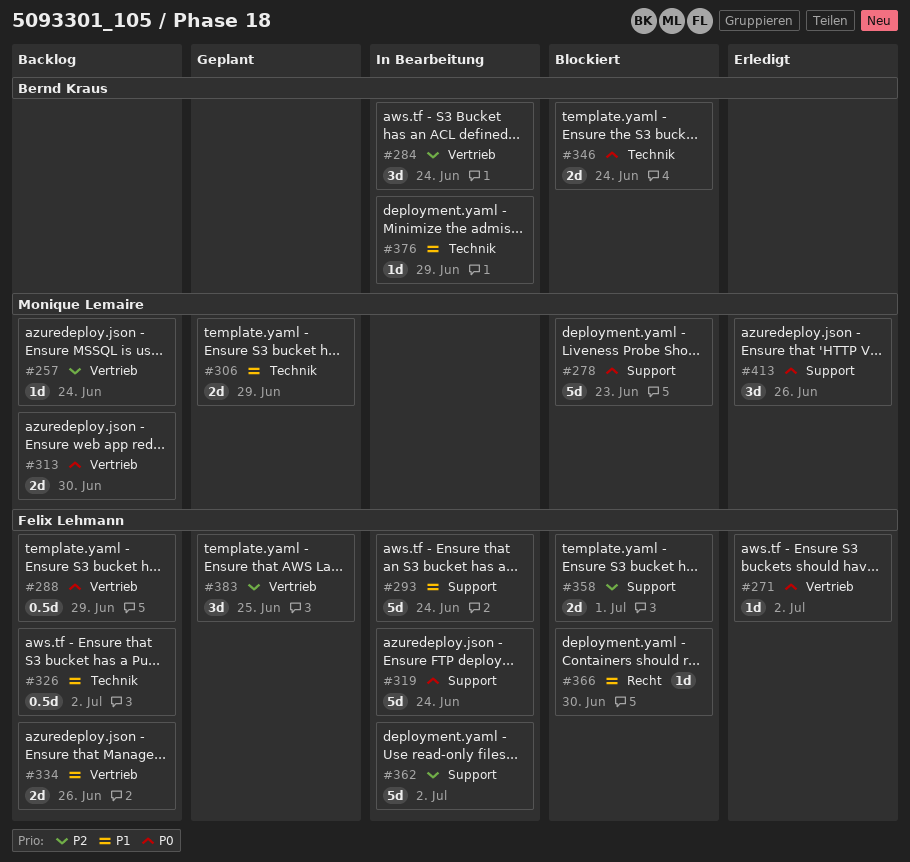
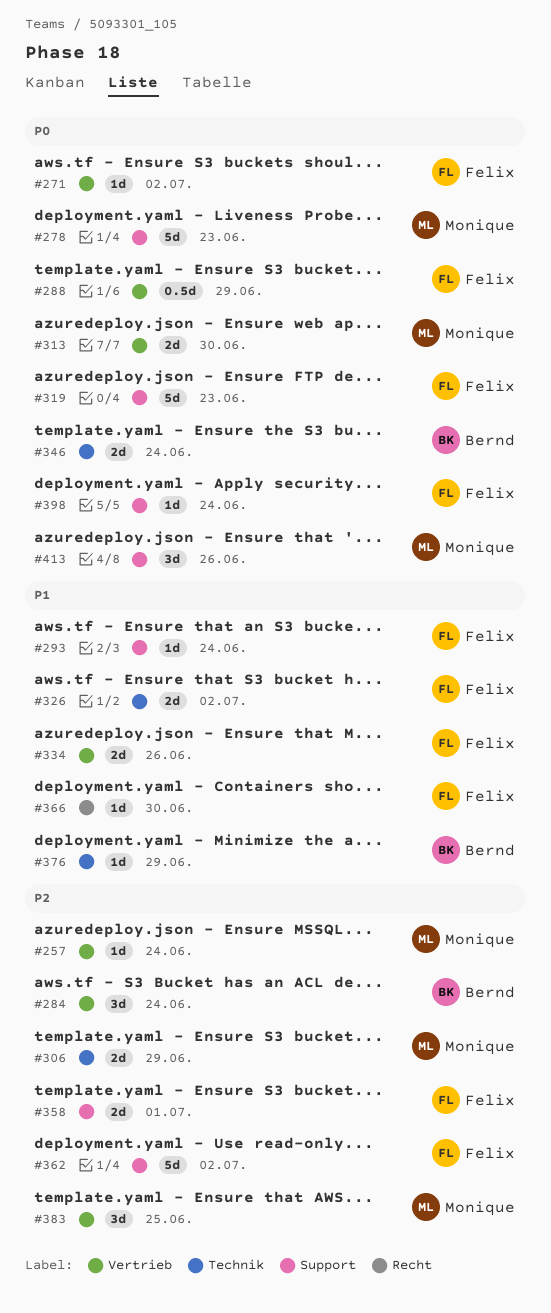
#293, estimate: 5d -> 1d
#306, priority: P1 -> P2
#319, due: Jun 24 -> Jun 23
#326, estimate: 0.5d -> 2d
#383, owner: Felix Lehmann -> Monique Lemaire
#398: none -> present

